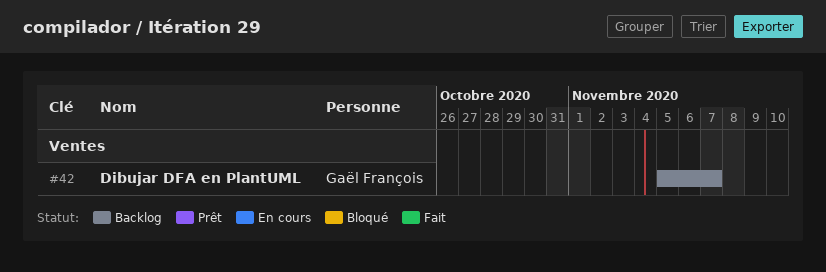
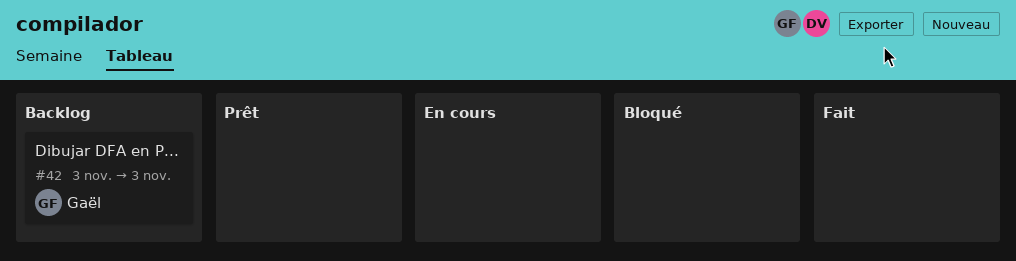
#42, start: Nov 5 -> Nov 3
#42, due: Nov 7 -> Nov 3

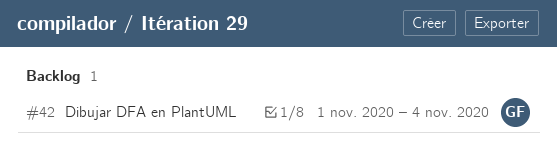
#42, start: Nov 3 -> Nov 1
#42, due: Nov 3 -> Nov 4

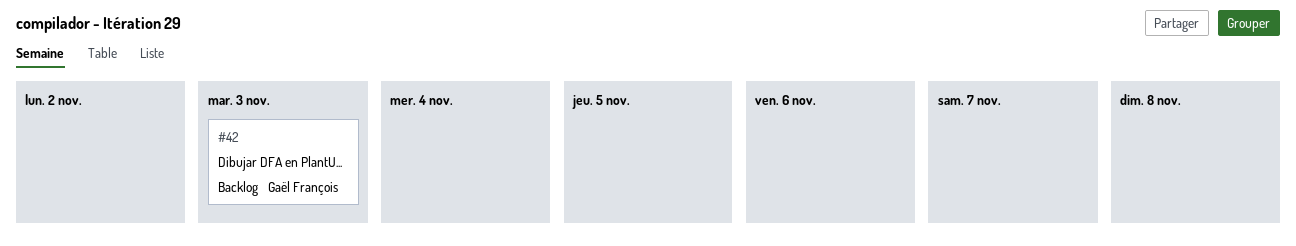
#42, due: Nov 4 -> Nov 3

